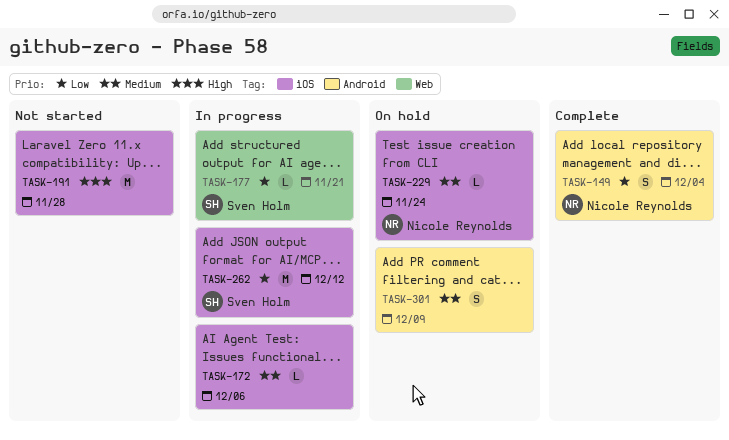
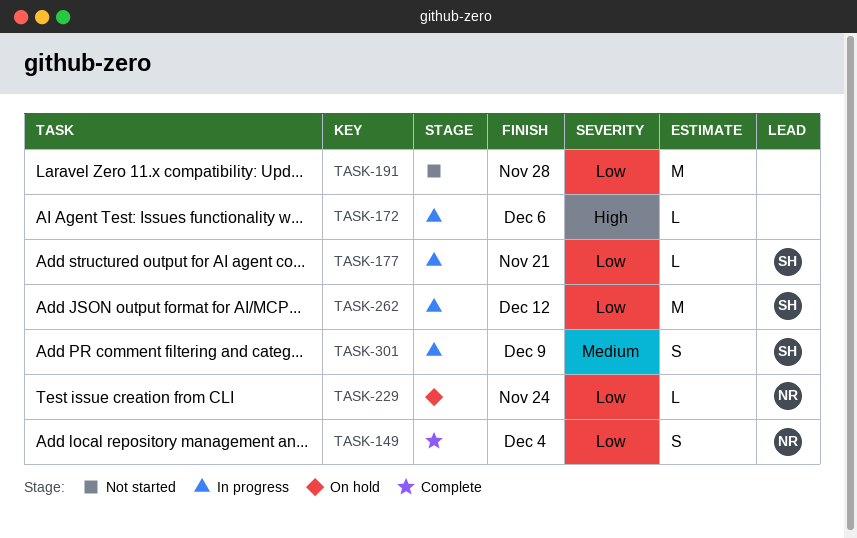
TASK-172, priority: Medium -> High
TASK-191, priority: High -> Low
TASK-229, priority: Medium -> Low
TASK-301, status: On hold -> In progress
TASK-301, owner: none -> Sven Holm

